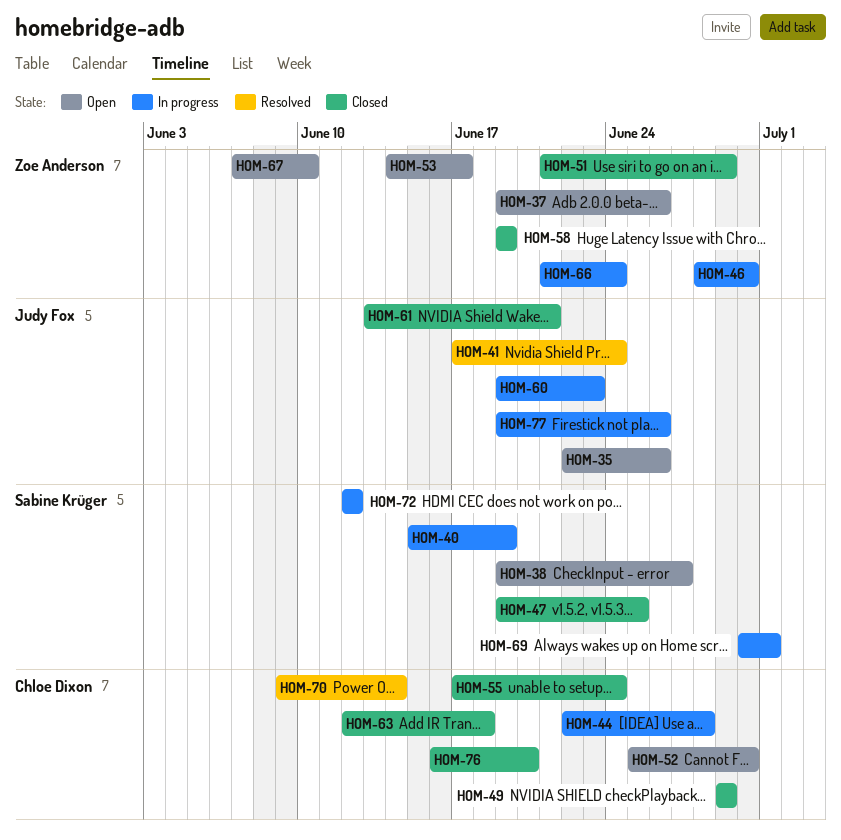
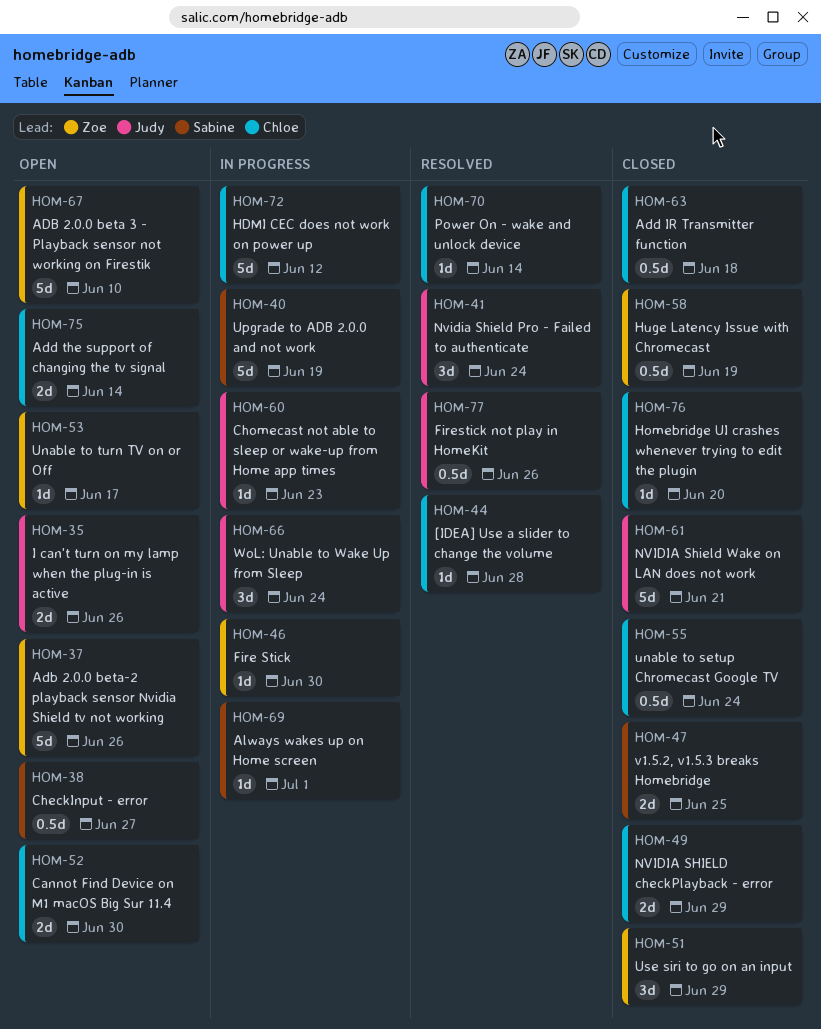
HOM-44, status: In progress -> Resolved
HOM-66, owner: Zoe Anderson -> Judy Fox
HOM-72, owner: Sabine Krüger -> Chloe Dixon
HOM-75: none -> present
HOM-77, status: In progress -> Resolved

